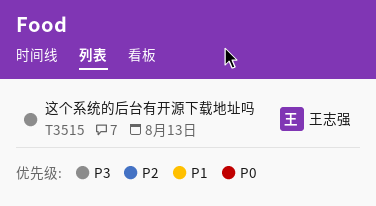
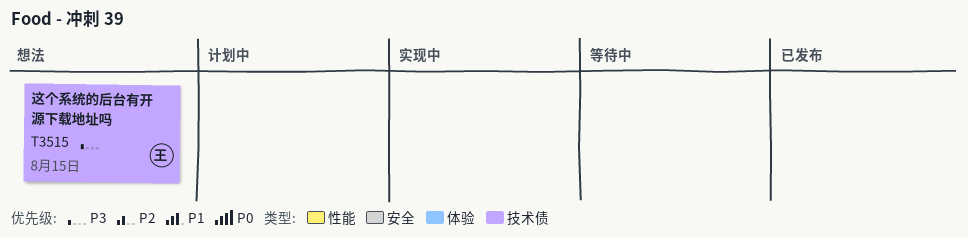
T3515, due: Aug 13 -> Aug 15

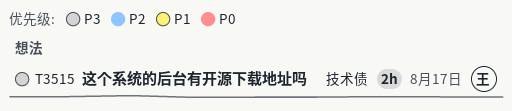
T3515, due: Aug 15 -> Aug 17

